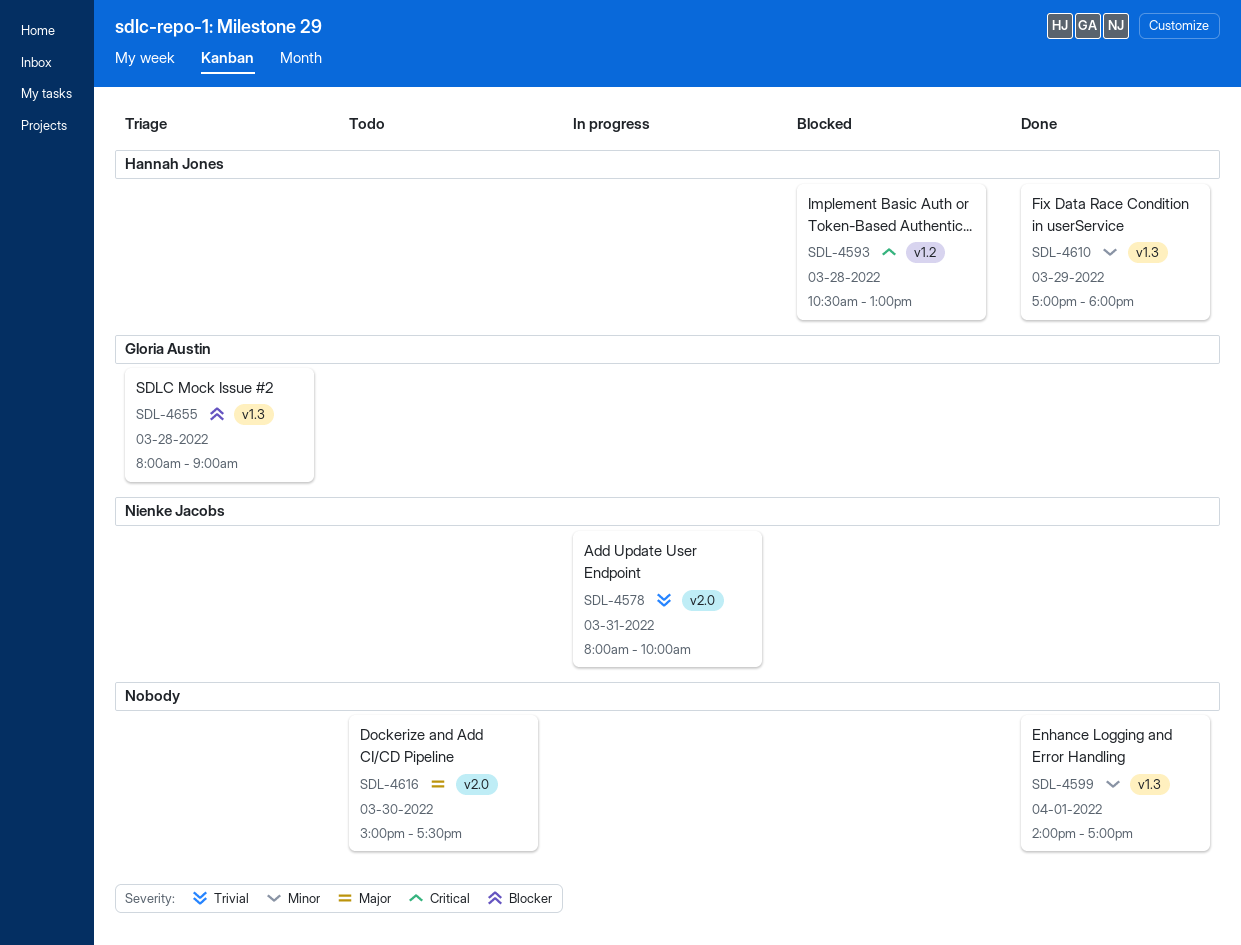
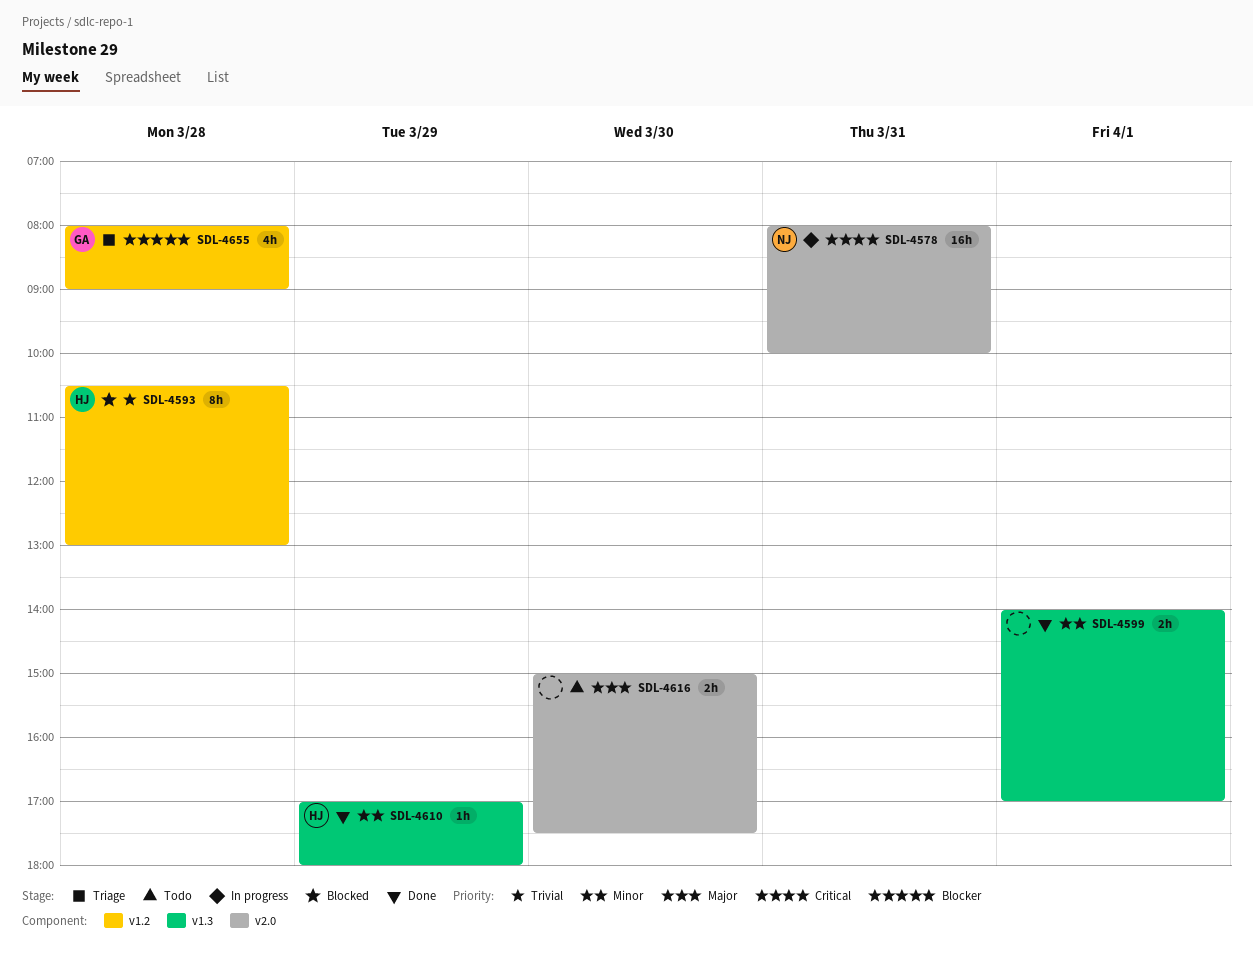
SDL-4578, priority: Trivial -> Critical
SDL-4593, priority: Critical -> Trivial
SDL-4655, label: v1.3 -> v1.2

